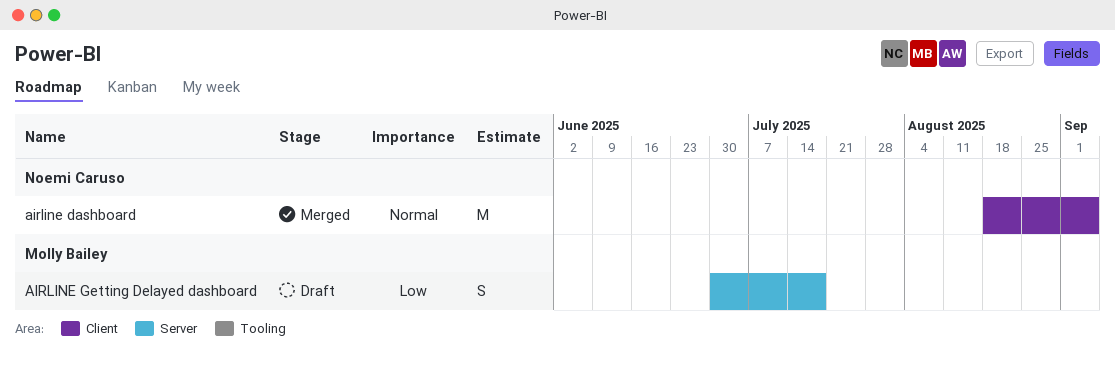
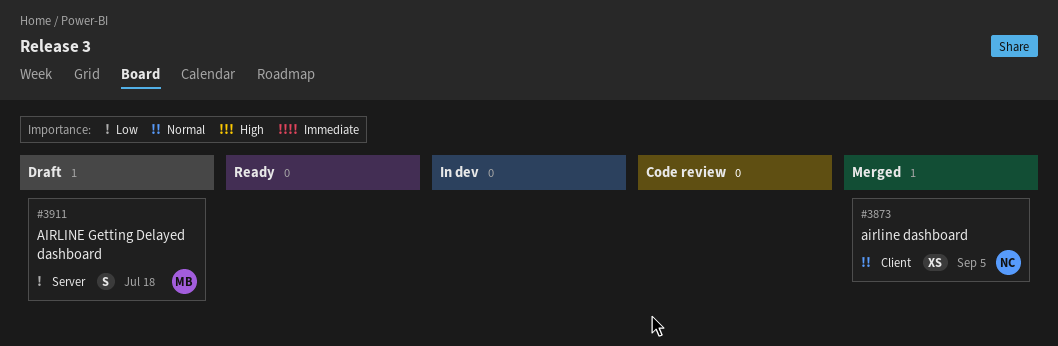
airline dashboard, estimate: M -> XS

